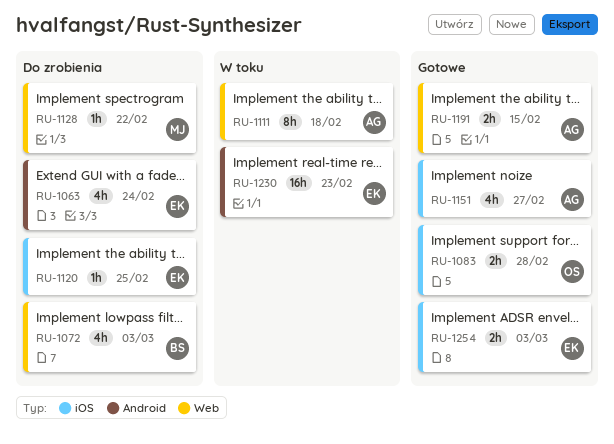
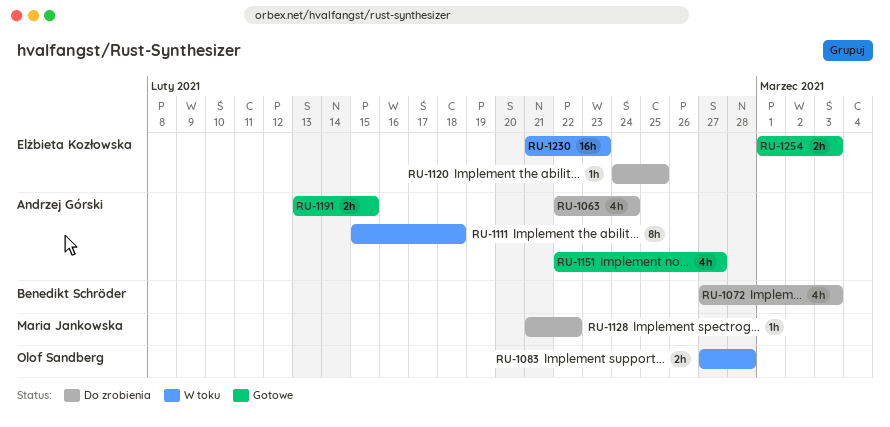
RU-1063, owner: Elżbieta Kozłowska -> Andrzej Górski
RU-1083, status: Gotowe -> W toku

